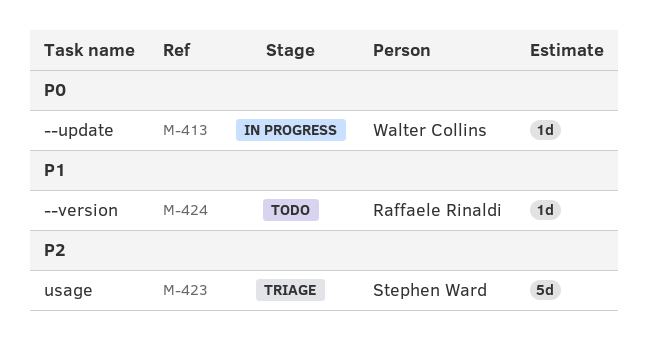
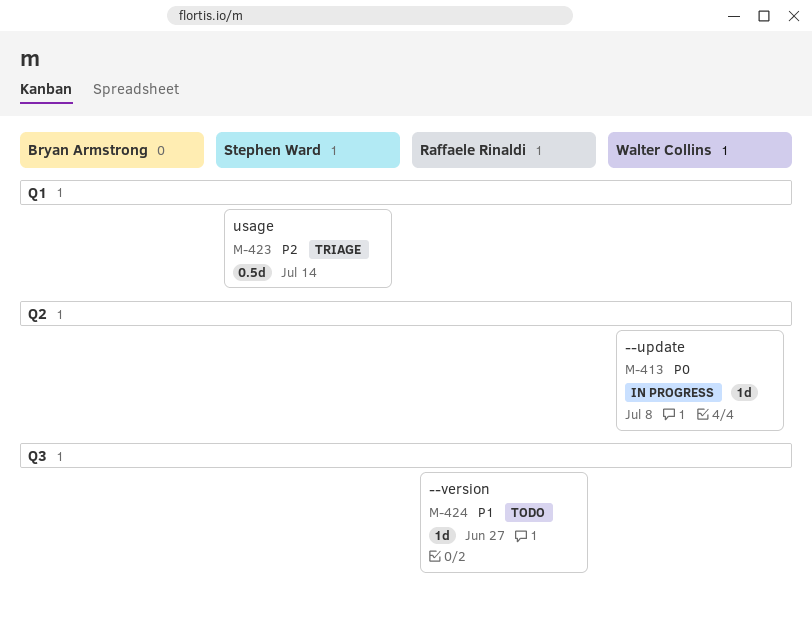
M-423, estimate: 5d -> 0.5d

